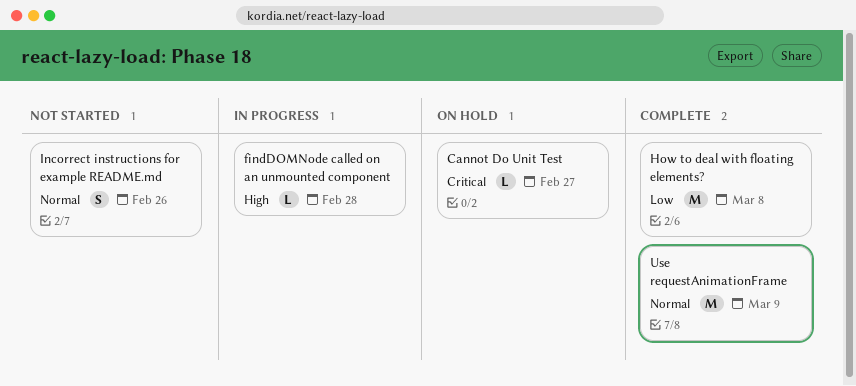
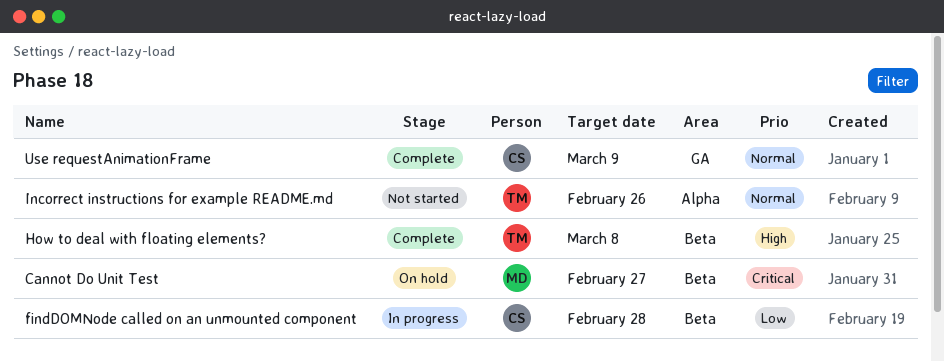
findDOMNode called on an unmounted component, priority: High -> Low
How to deal with floating elements?, priority: Low -> High

